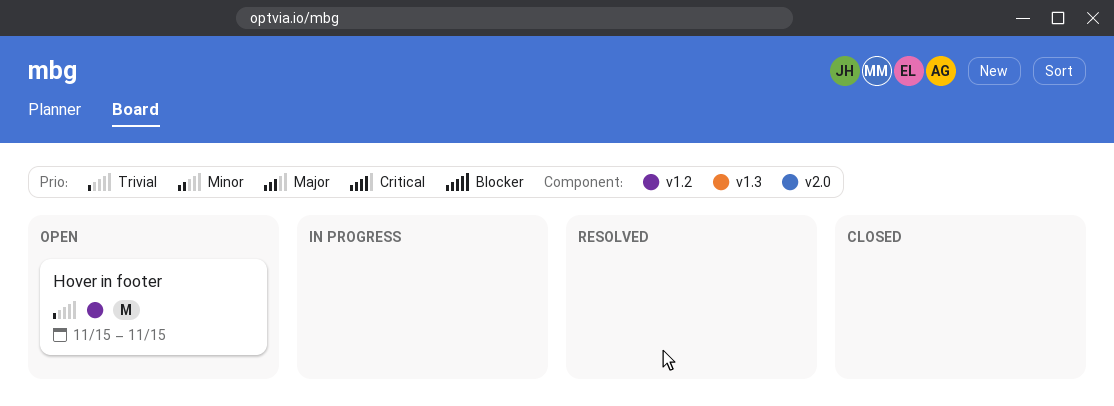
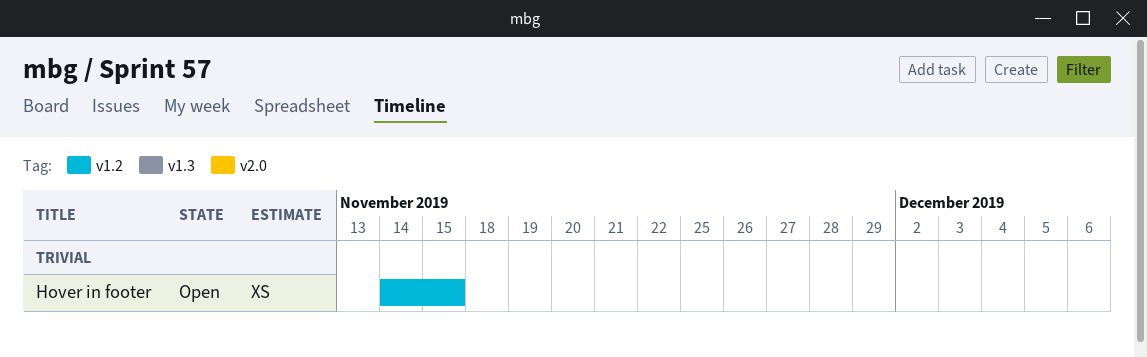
Hover in footer, estimate: M -> XS
Hover in footer, start: Nov 15 -> Nov 14

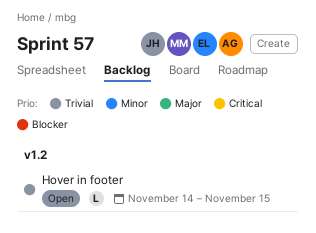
Hover in footer, estimate: XS -> L

